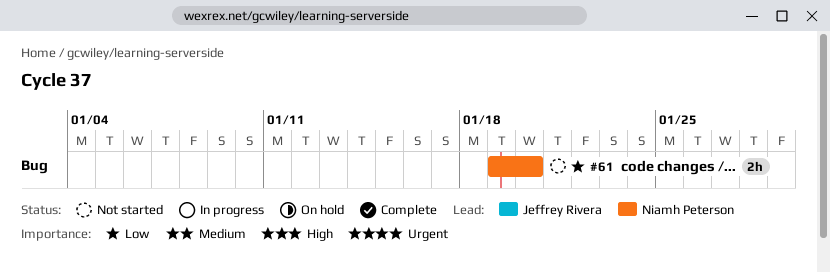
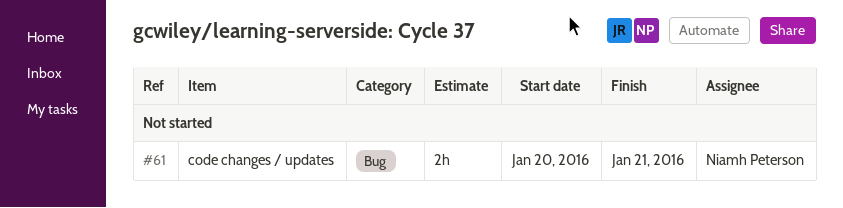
#61, start: Jan 19 -> Jan 20
#61, due: Jan 20 -> Jan 21

